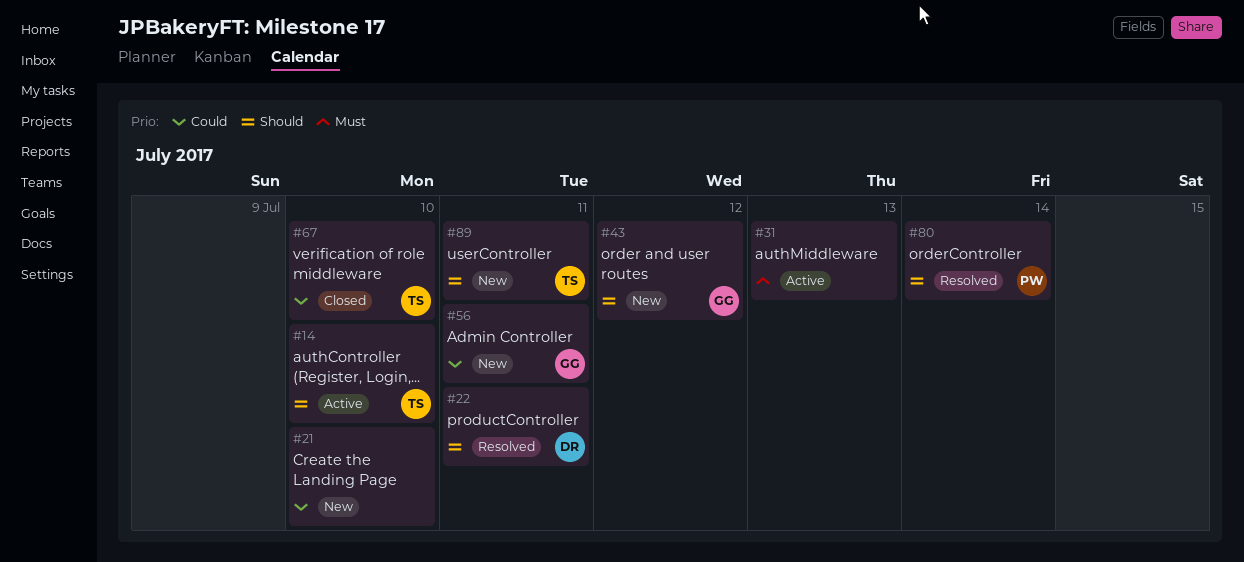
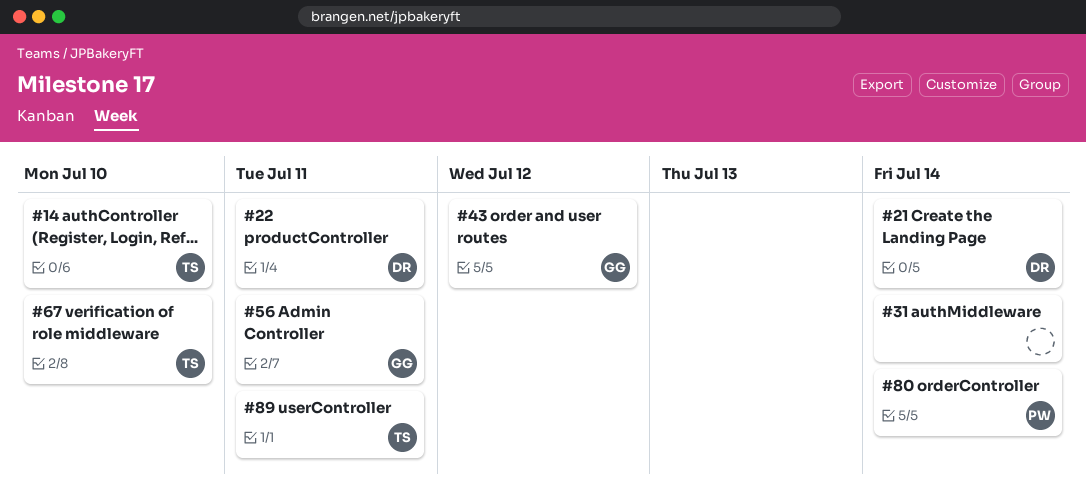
#21, owner: none -> DR
#21, due: Jul 10 -> Jul 14
#31, due: Jul 13 -> Jul 14

